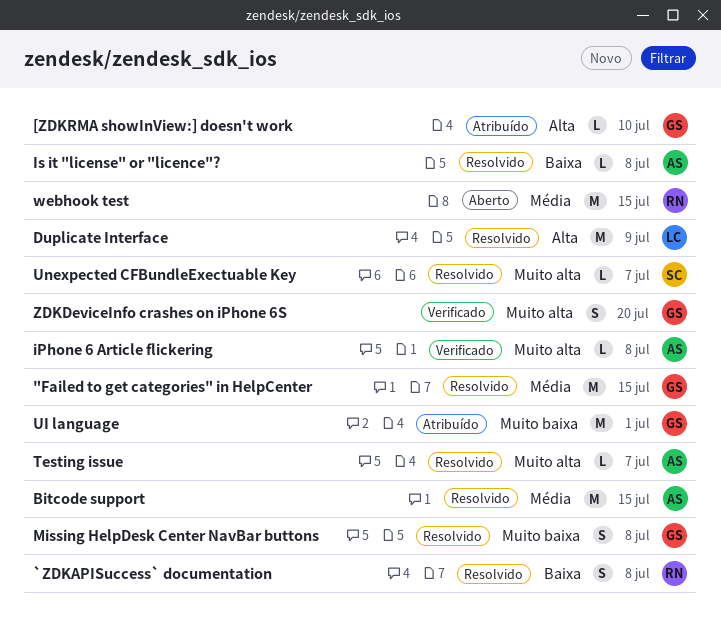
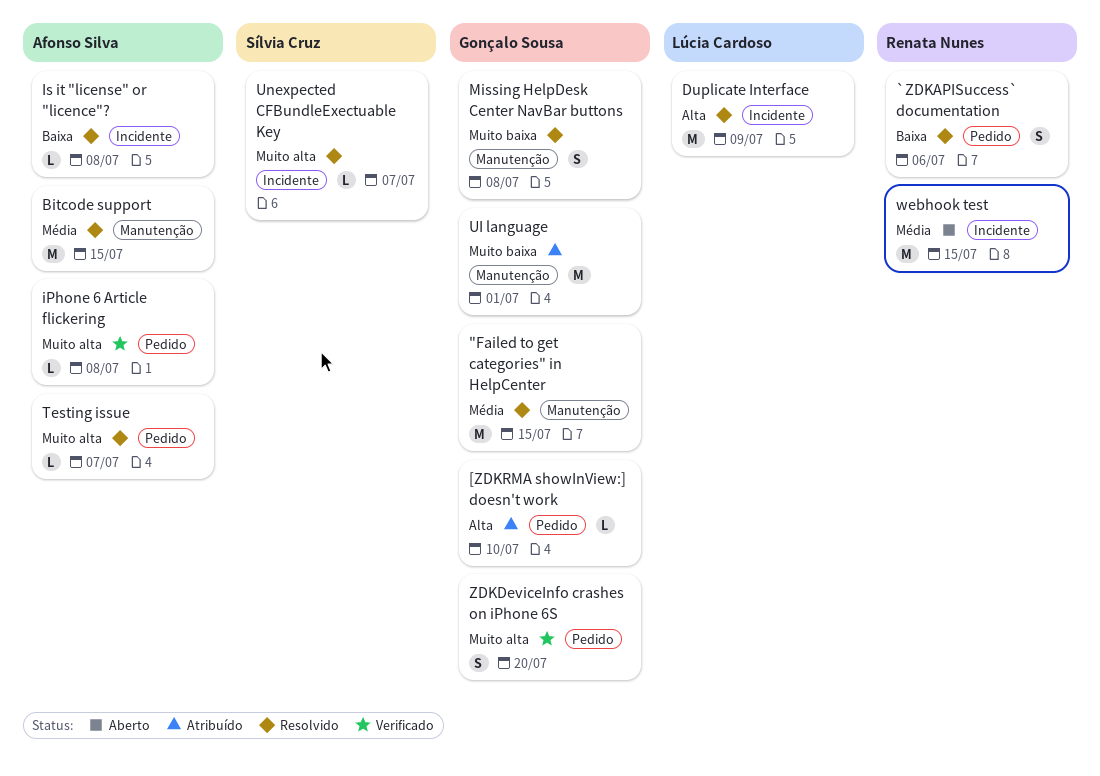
`ZDKAPISuccess` documentation, due: Jul 8 -> Jul 6

